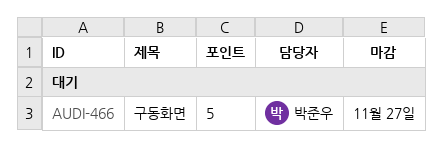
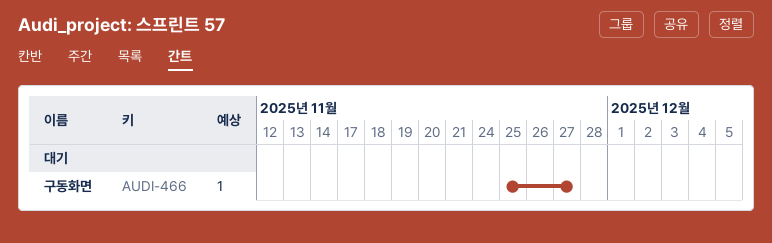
AUDI-466, estimate: 5 -> 1

